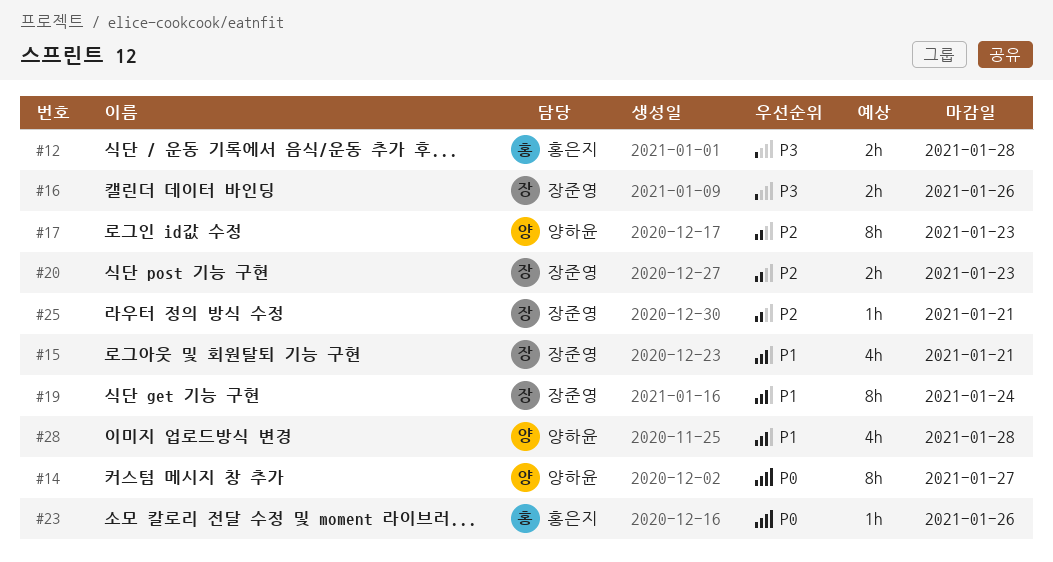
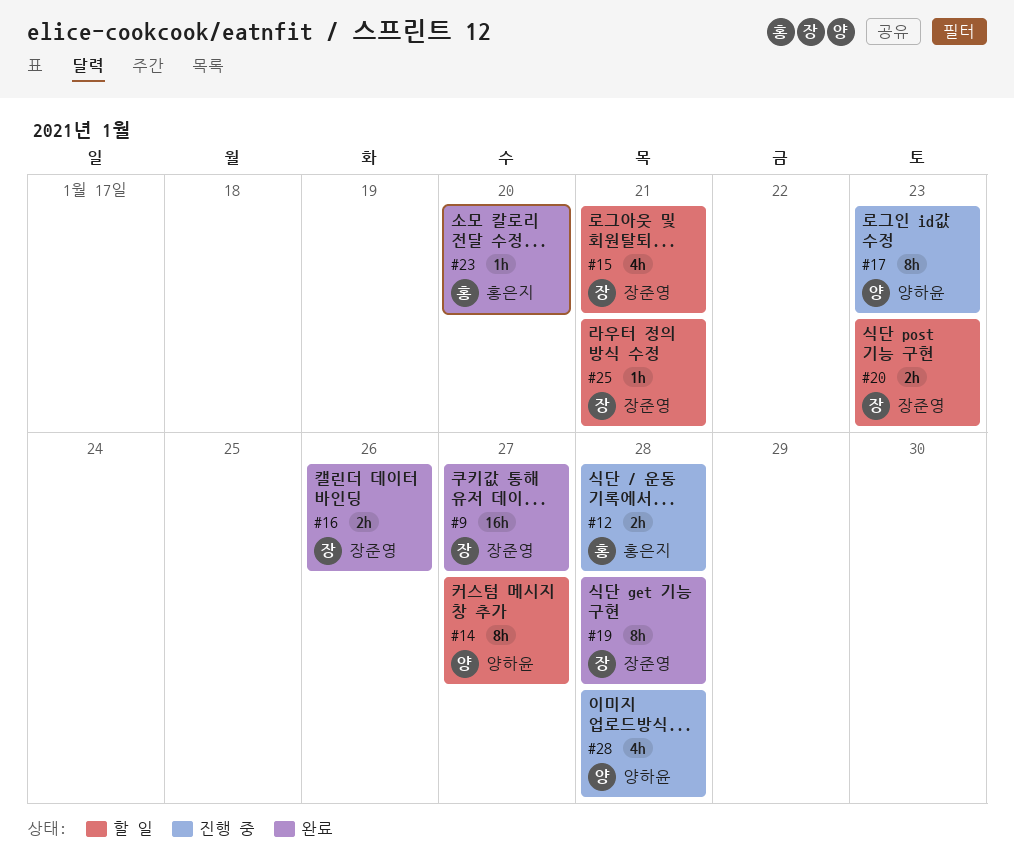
#9: none -> present
#19, due: Jan 24 -> Jan 28
#23, due: Jan 26 -> Jan 20

